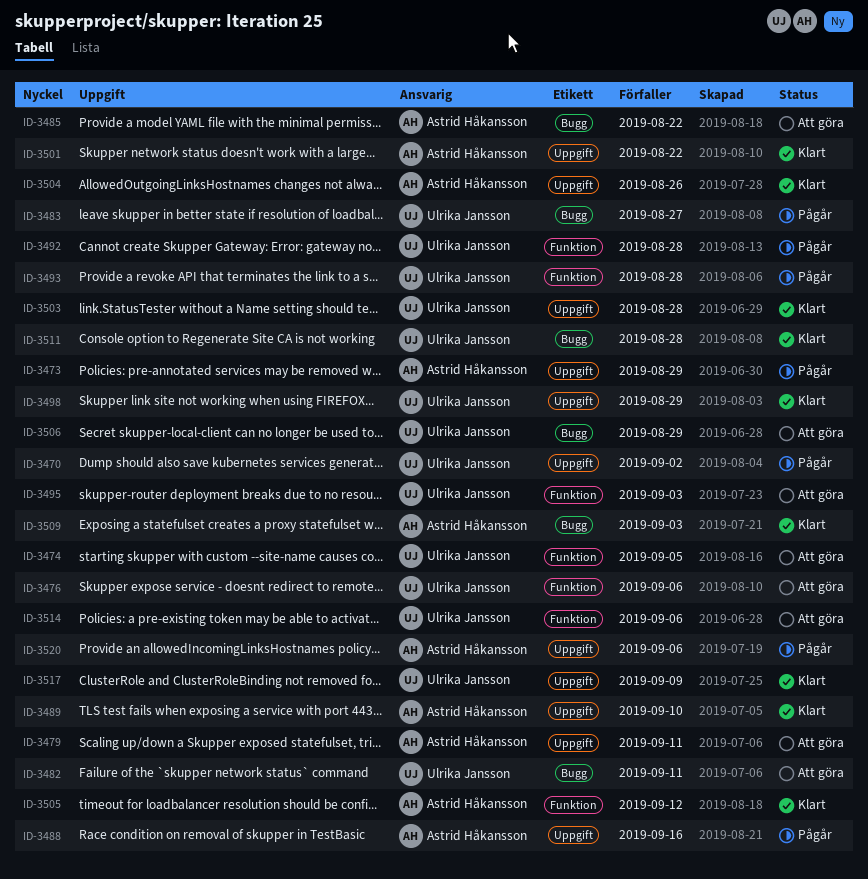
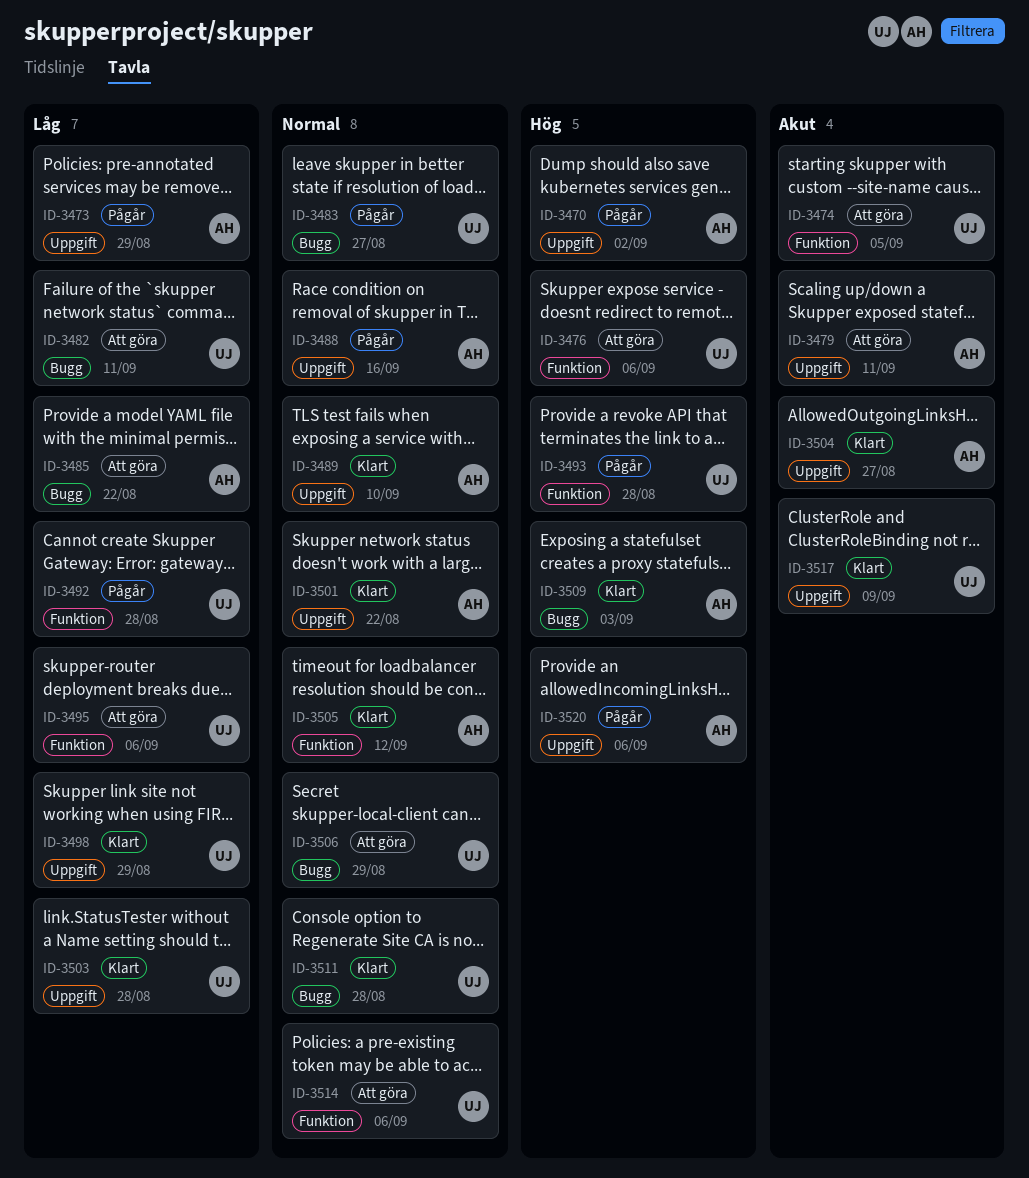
ID-3470, owner: Ulrika Jansson -> Astrid Håkansson
ID-3495, due: Sep 3 -> Sep 6
ID-3504, due: Aug 26 -> Aug 27

